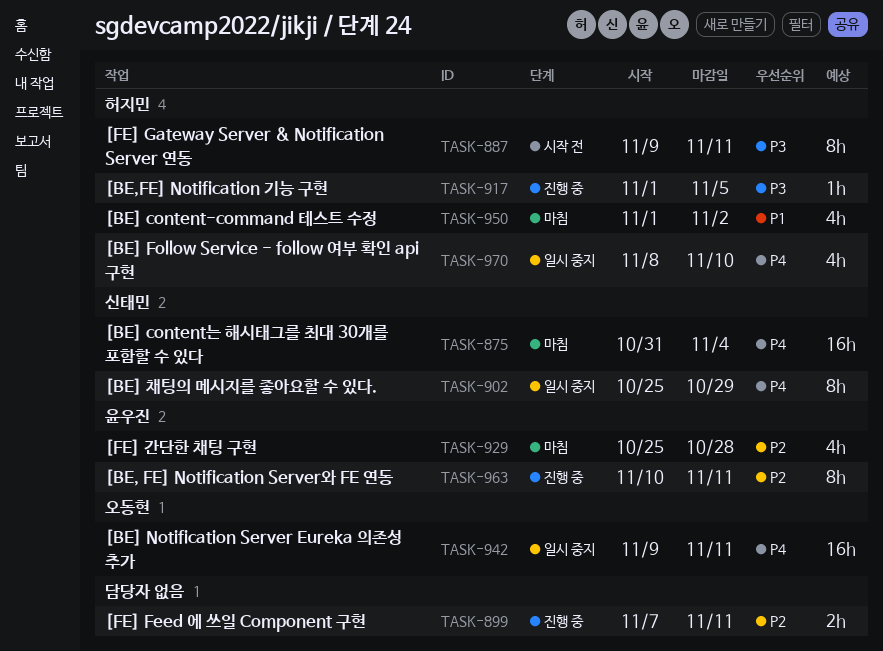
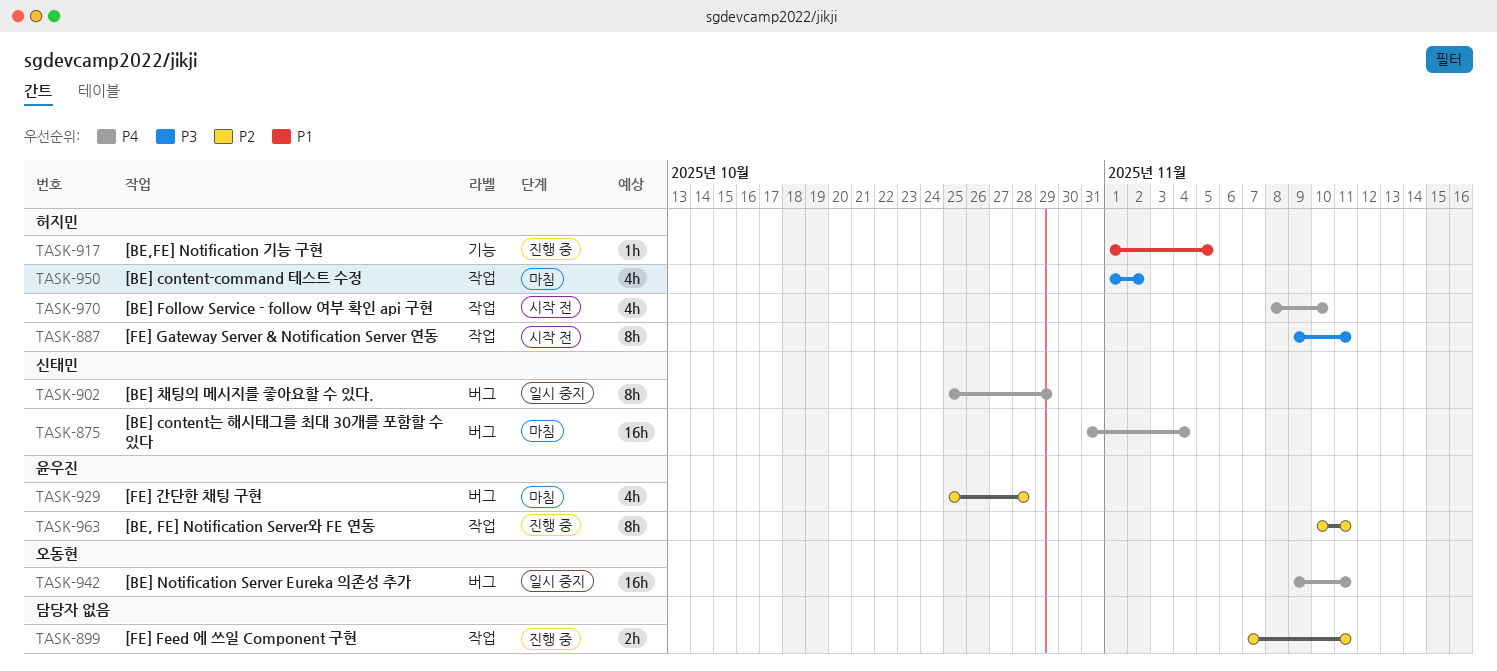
TASK-917, priority: P3 -> P1
TASK-950, priority: P1 -> P3
TASK-970, status: 일시 중지 -> 시작 전

